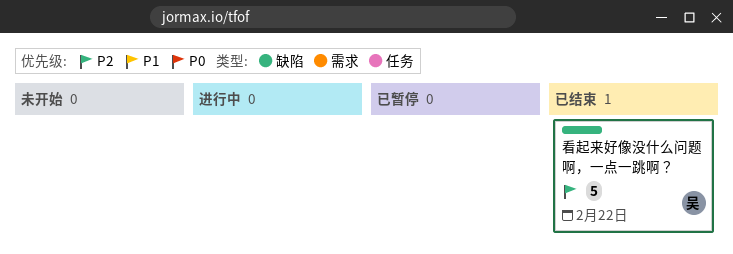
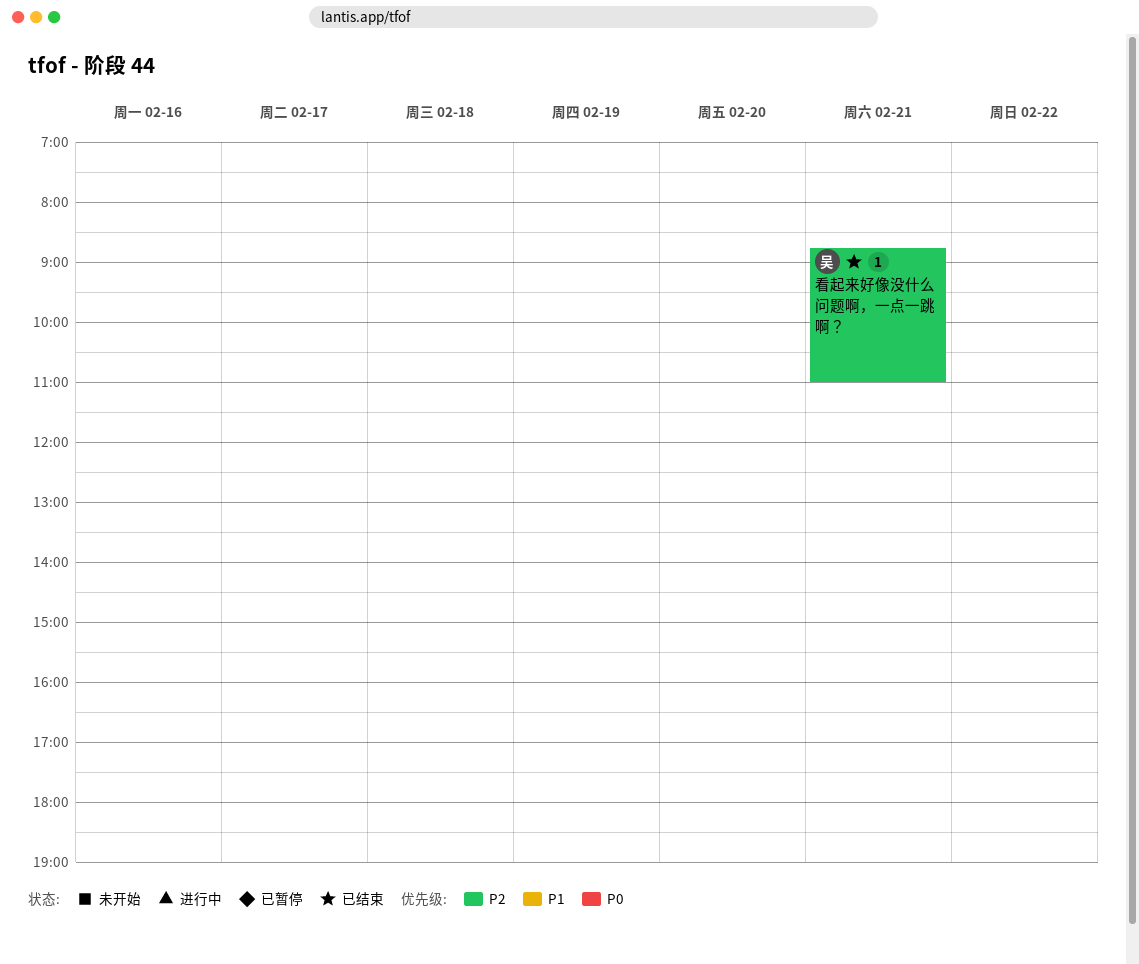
看起来好像没什么问题啊，一点一跳啊？, estimate: 5 -> 1
看起来好像没什么问题啊，一点一跳啊？, day: Feb 22 -> Feb 21

